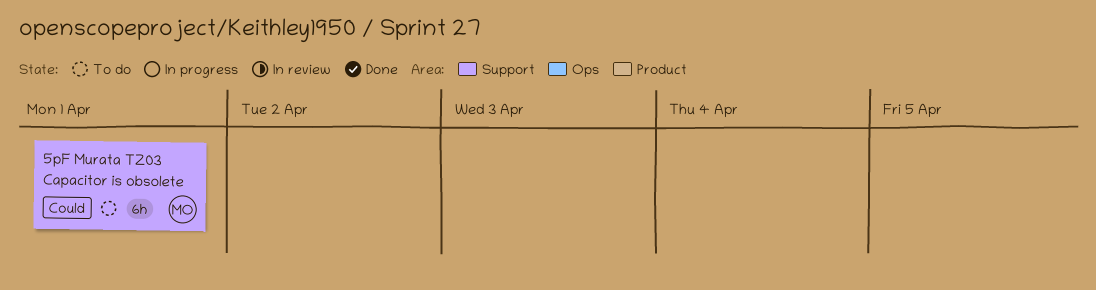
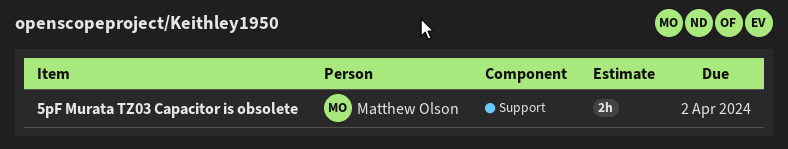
5pF Murata TZ03 Capacitor is obsolete, estimate: 6h -> 2h
5pF Murata TZ03 Capacitor is obsolete, due: Apr 1 -> Apr 2

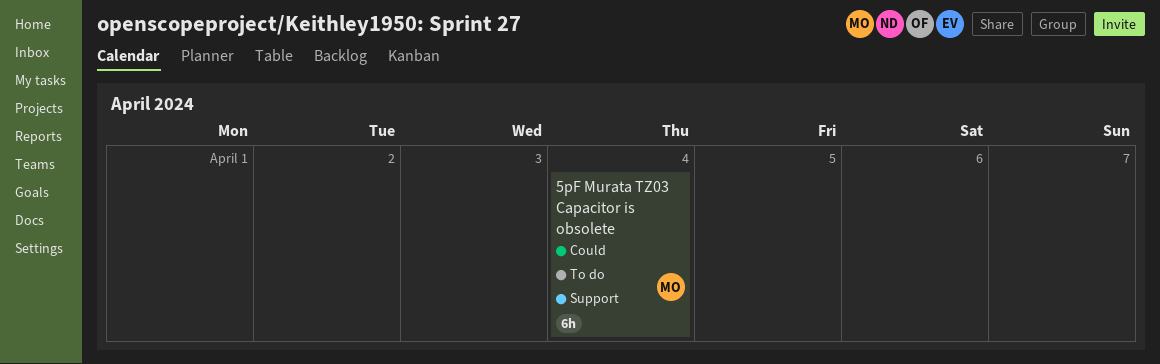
5pF Murata TZ03 Capacitor is obsolete, estimate: 2h -> 6h
5pF Murata TZ03 Capacitor is obsolete, due: Apr 2 -> Apr 4

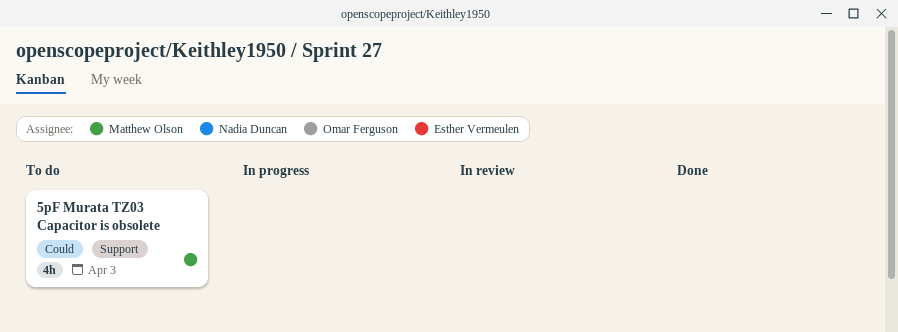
5pF Murata TZ03 Capacitor is obsolete, estimate: 6h -> 4h
5pF Murata TZ03 Capacitor is obsolete, due: Apr 4 -> Apr 3

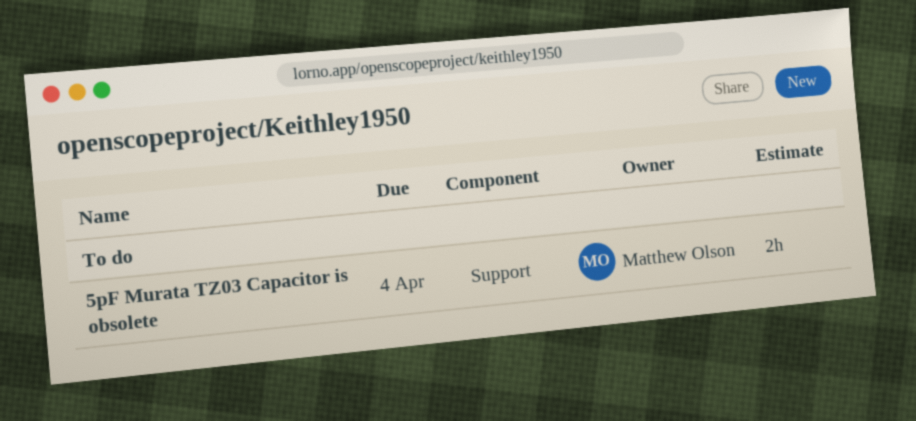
5pF Murata TZ03 Capacitor is obsolete, estimate: 4h -> 2h
5pF Murata TZ03 Capacitor is obsolete, due: Apr 3 -> Apr 4

